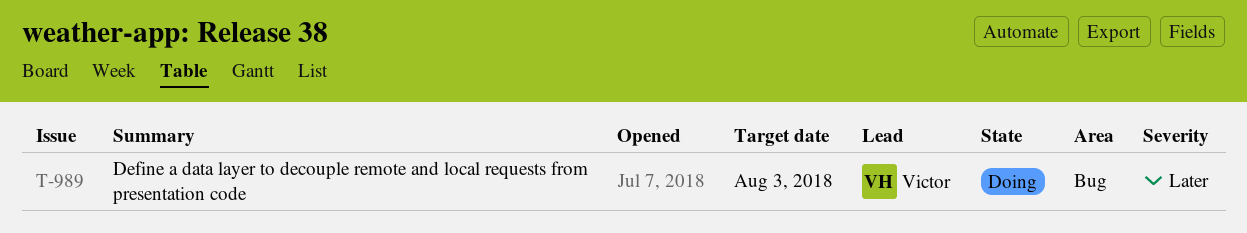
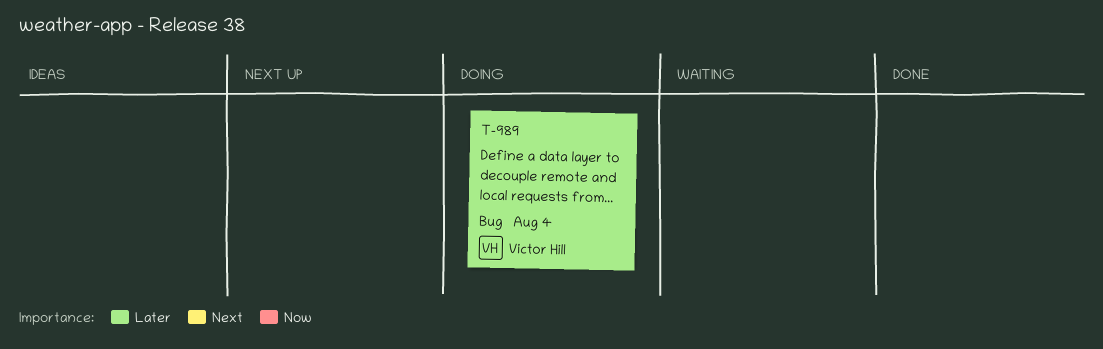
T-989, due: Aug 3 -> Aug 4

